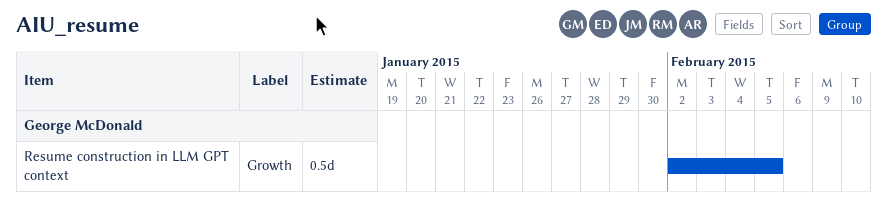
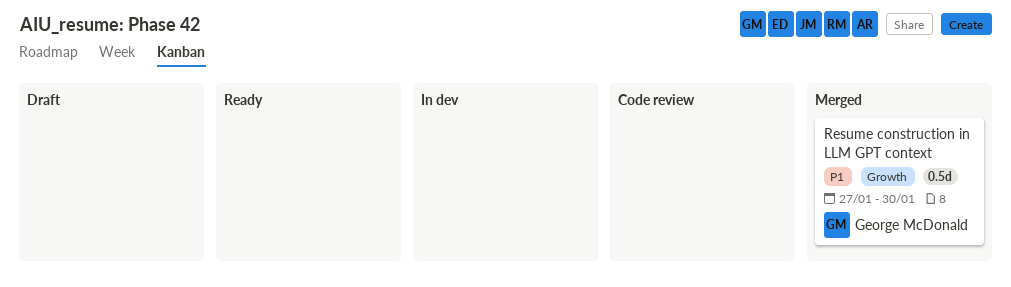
Resume construction in LLM GPT context, start: Feb 2 -> Jan 27
Resume construction in LLM GPT context, due: Feb 5 -> Jan 30

